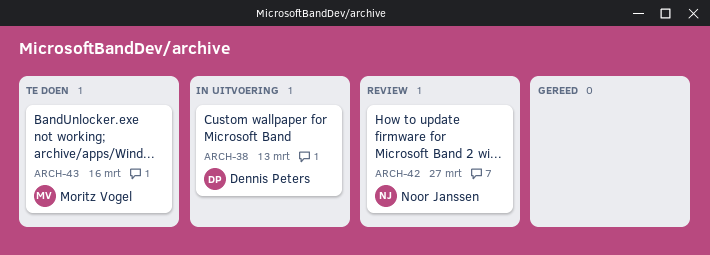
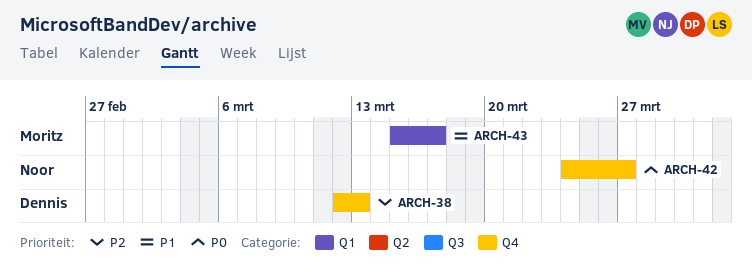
ARCH-43, due: Mar 16 -> Mar 17

